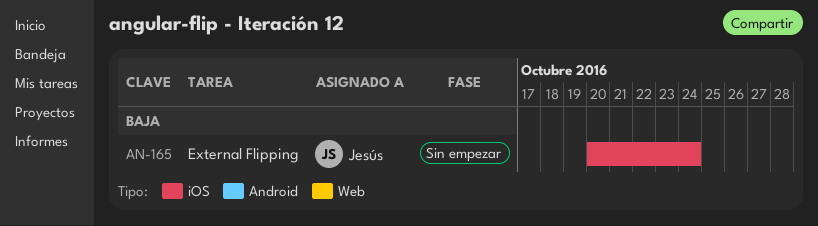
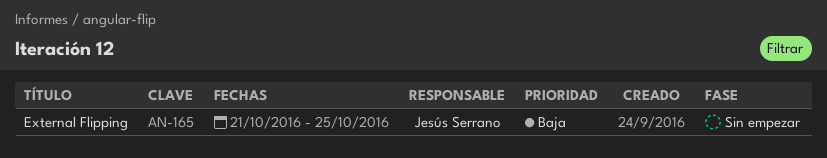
AN-165, start: Oct 20 -> Oct 21
AN-165, due: Oct 24 -> Oct 25

